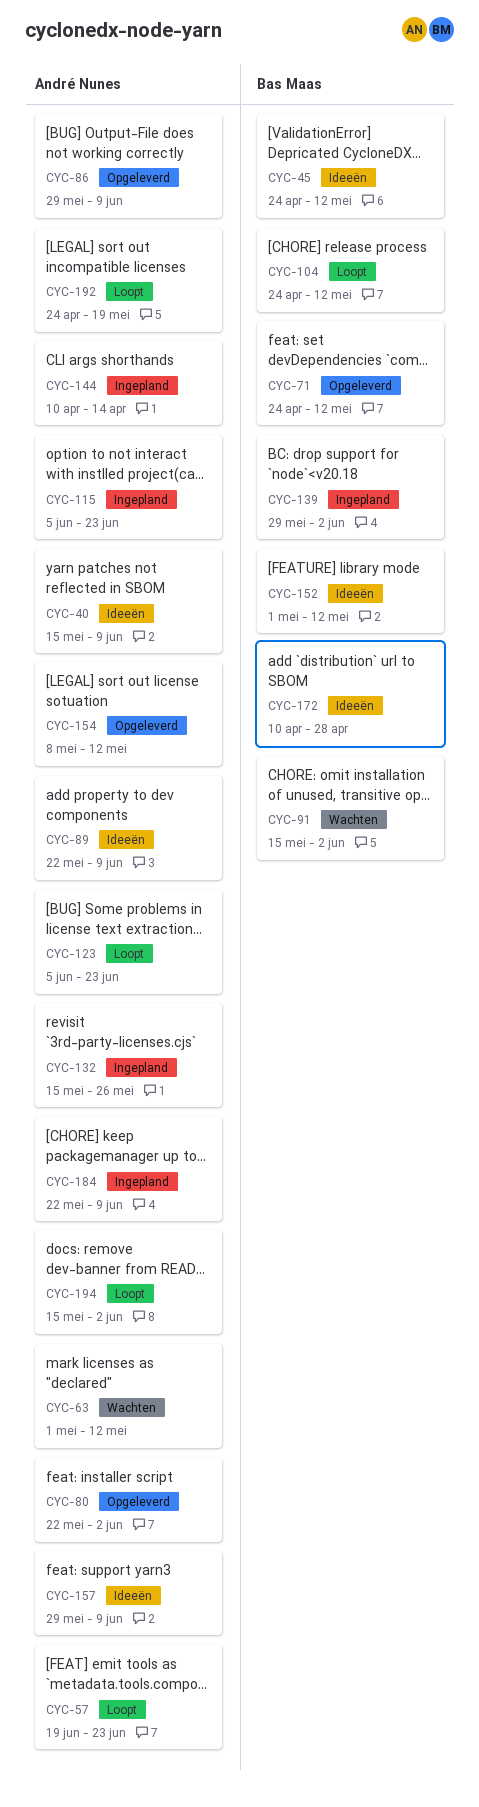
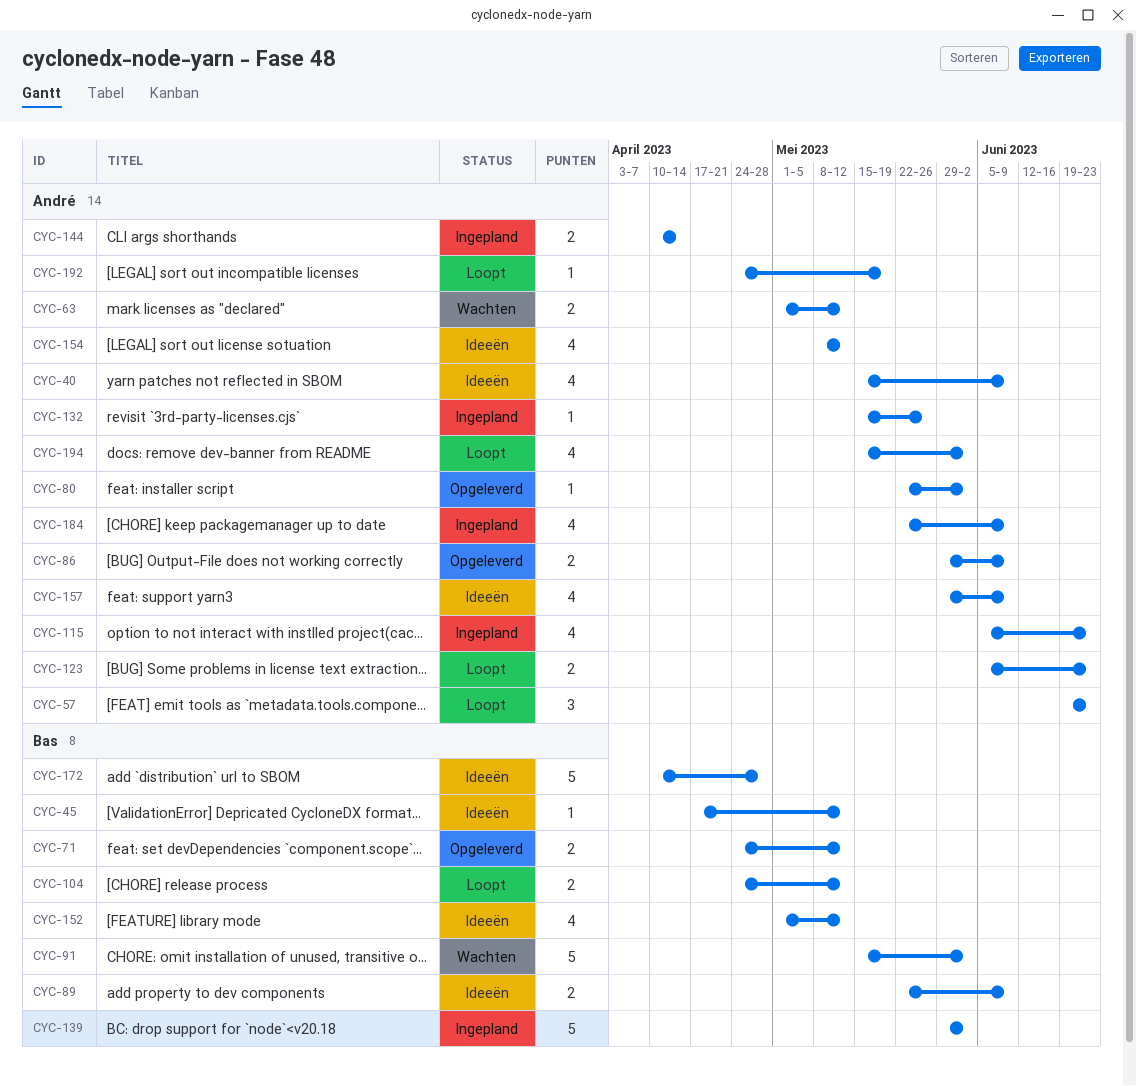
CYC-45, start: Apr 24 -> Apr 17
CYC-89, owner: André Nunes -> Bas Maas
CYC-154, status: Opgeleverd -> Ideeën

